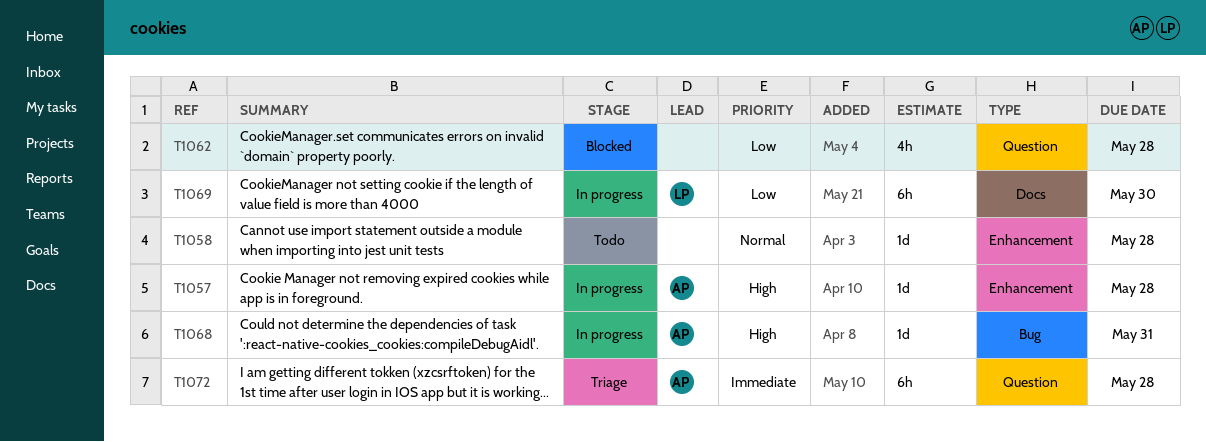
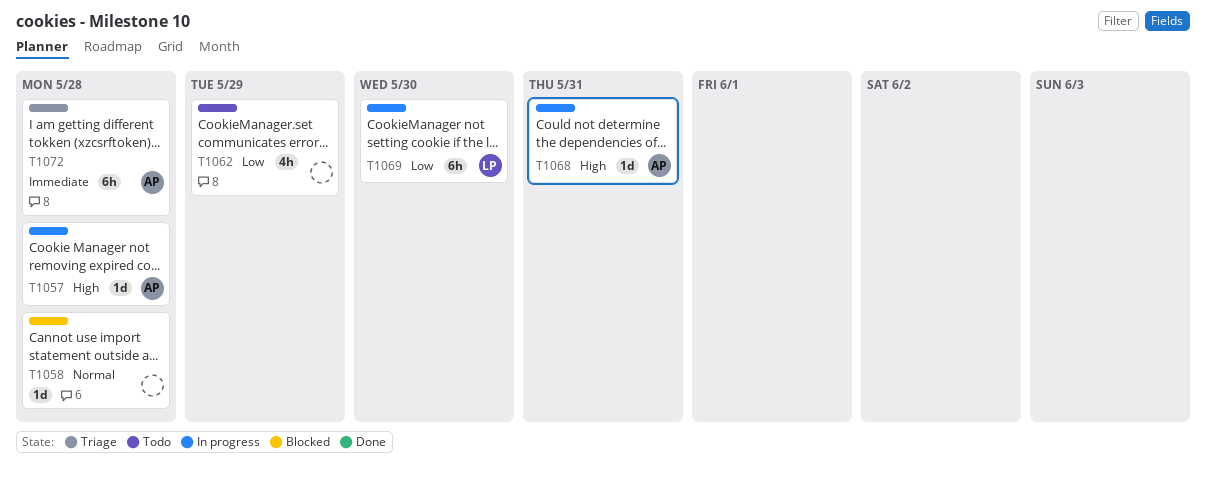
T1058, status: Todo -> Blocked
T1062, status: Blocked -> Todo
T1062, due: May 28 -> May 29

